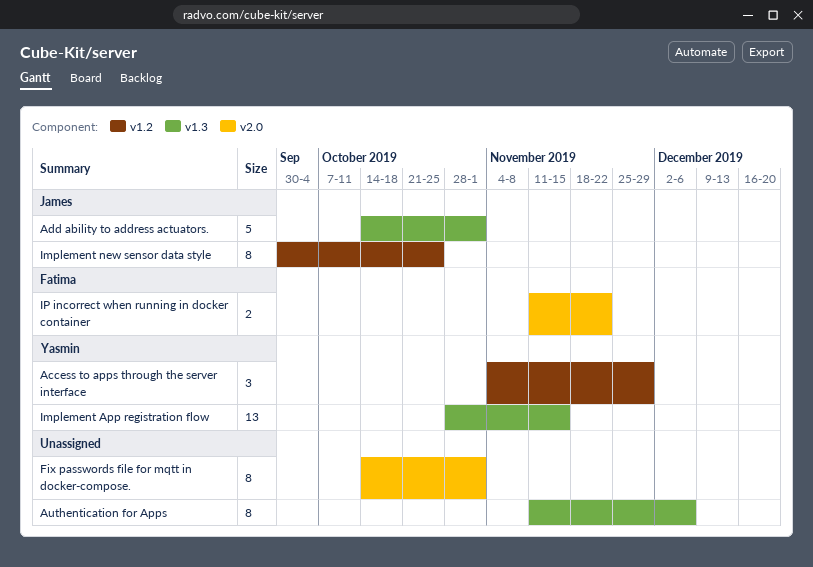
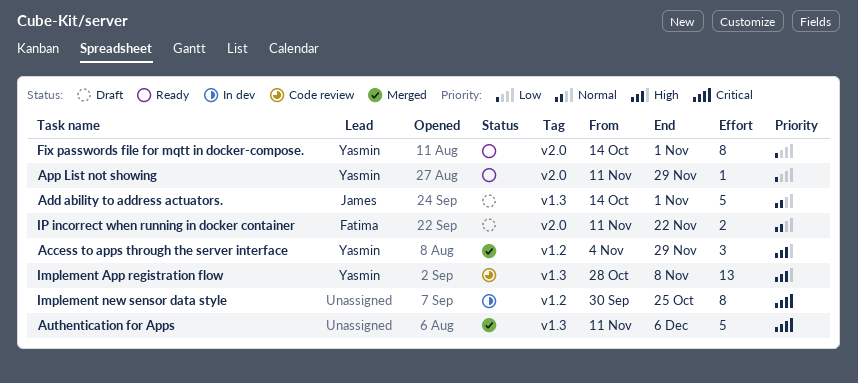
App List not showing: none -> present
Authentication for Apps, estimate: 8 -> 5
Fix passwords file for mqtt in docker-compose., owner: none -> Yasmin
Implement App registration flow, due: Nov 15 -> Nov 8
Implement new sensor data style, owner: James -> none

